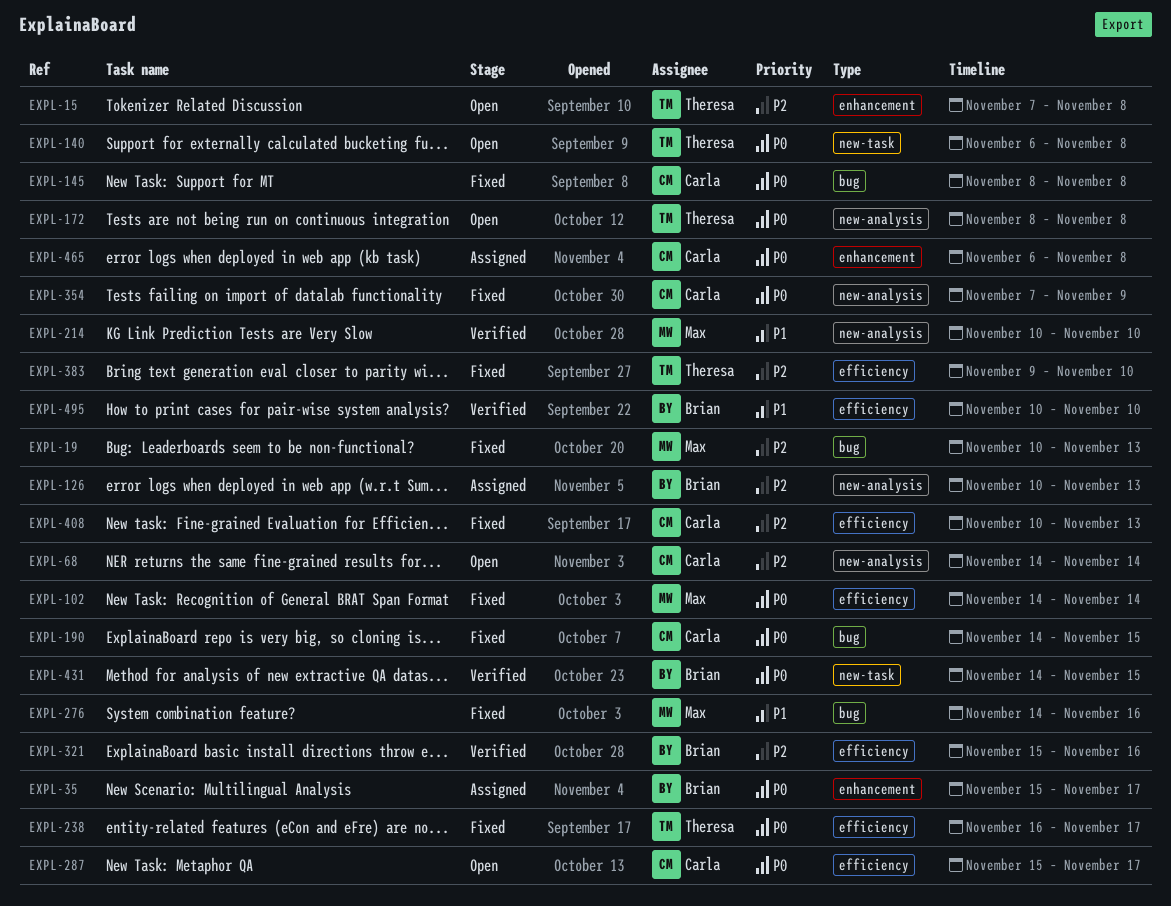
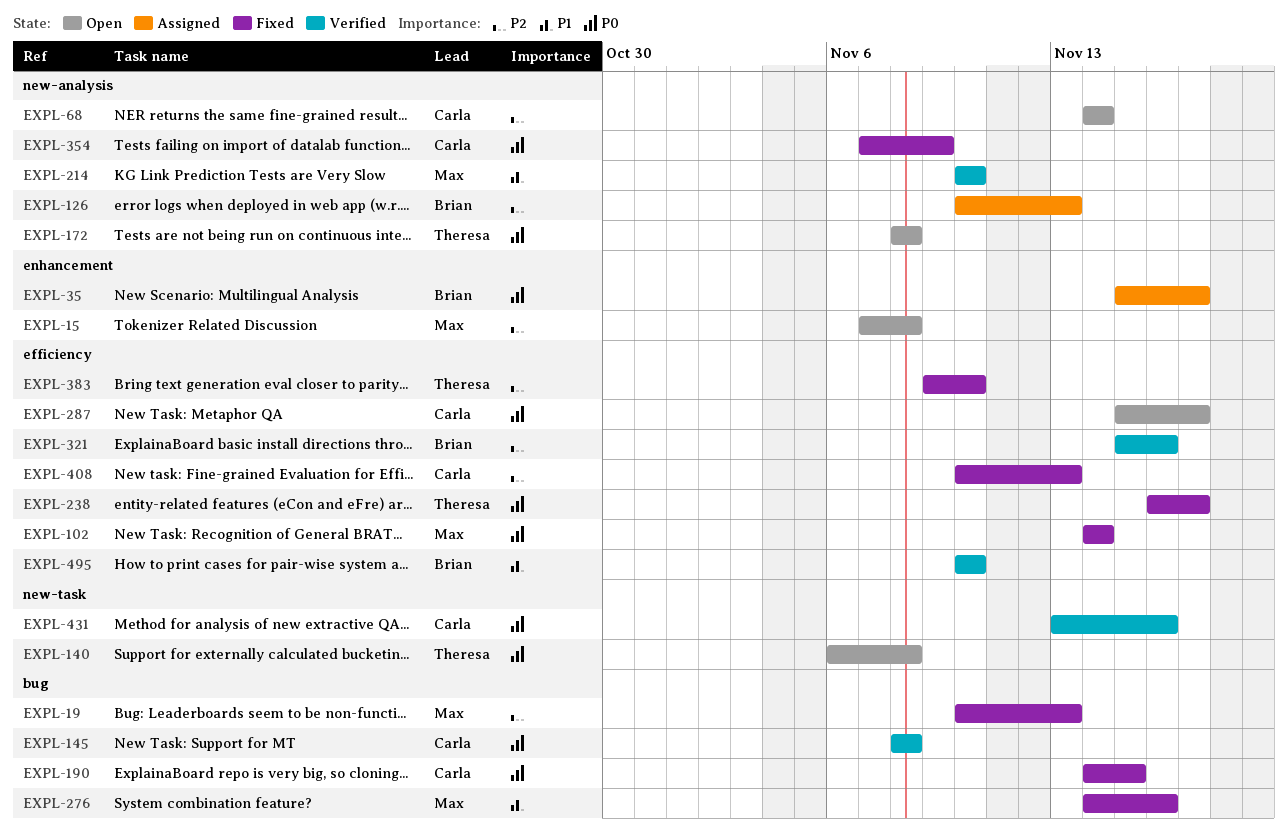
EXPL-15, owner: Theresa -> Max
EXPL-145, status: Fixed -> Verified
EXPL-431, owner: Brian -> Carla
EXPL-431, start: Nov 14 -> Nov 13
EXPL-431, due: Nov 15 -> Nov 16
EXPL-465: present -> none

